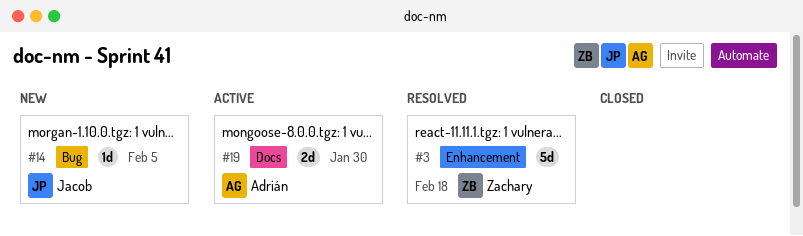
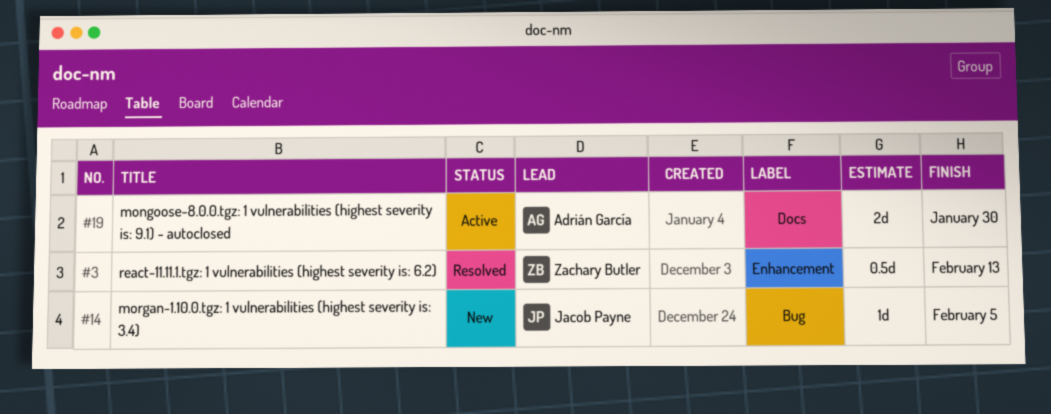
#3, estimate: 5d -> 0.5d
#3, due: Feb 18 -> Feb 13

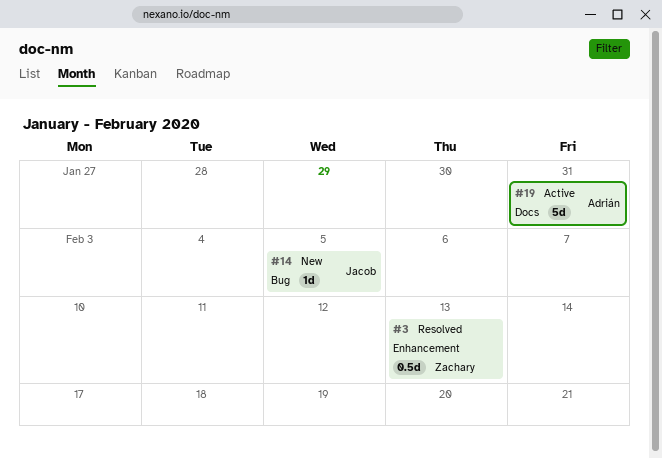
#19, estimate: 2d -> 5d
#19, due: Jan 30 -> Jan 31

